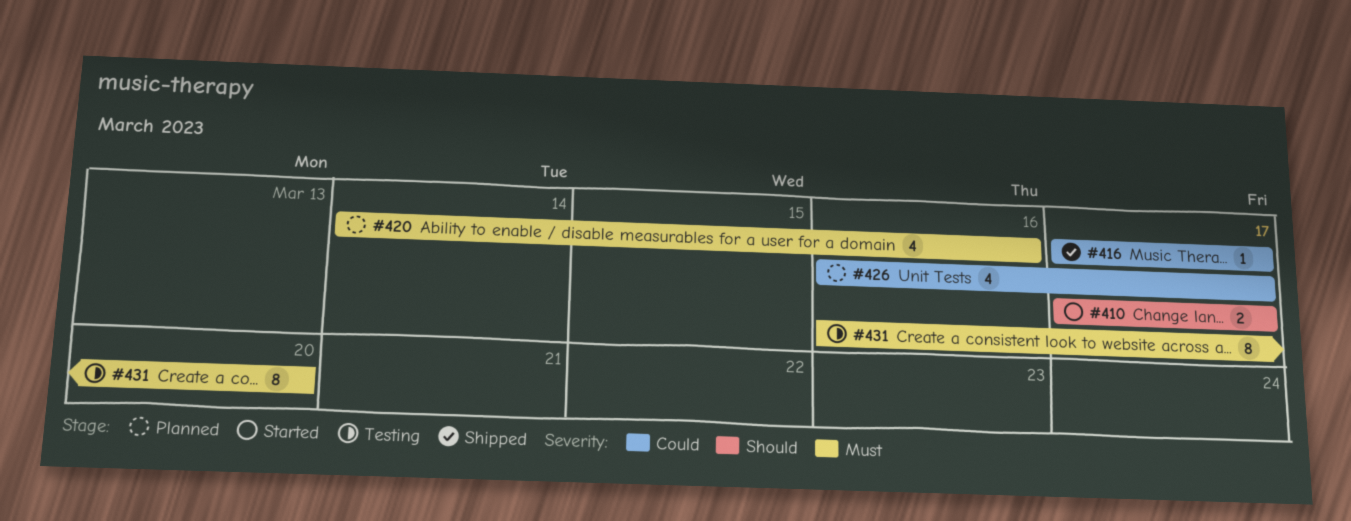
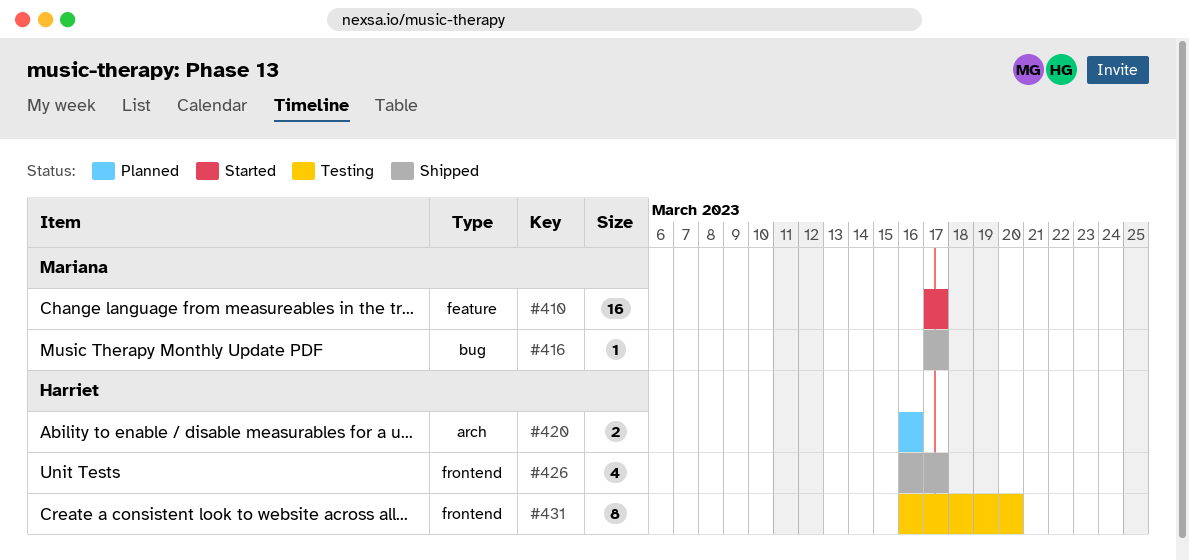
#410, estimate: 2 -> 16
#420, estimate: 4 -> 2
#420, start: Mar 14 -> Mar 16
#426, status: Planned -> Shipped

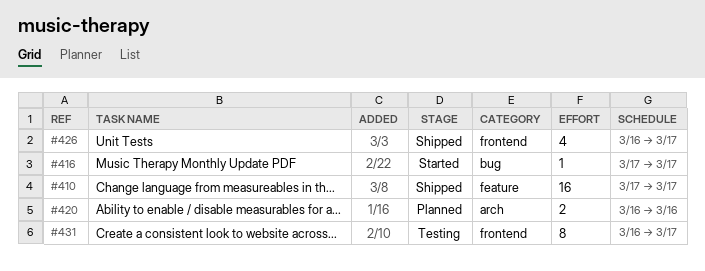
#410, status: Started -> Shipped
#416, status: Shipped -> Started
#431, due: Mar 20 -> Mar 17

